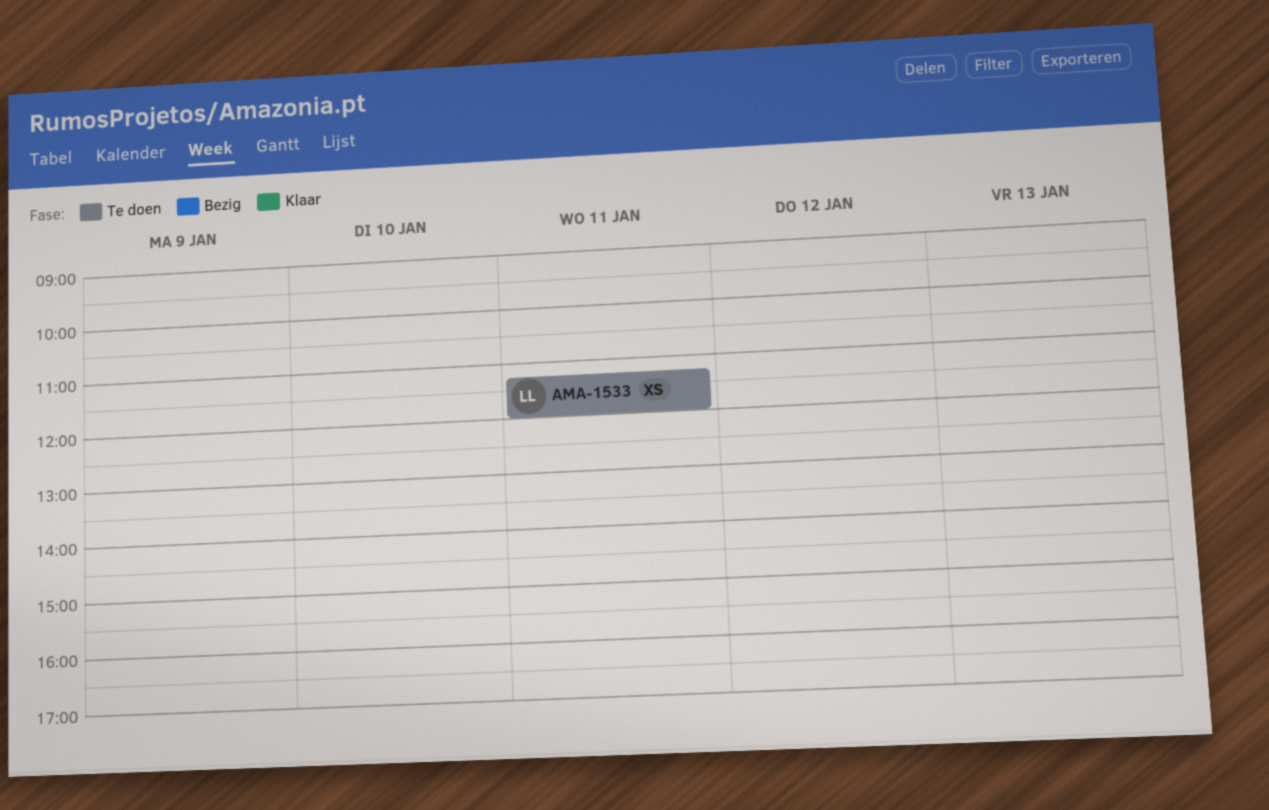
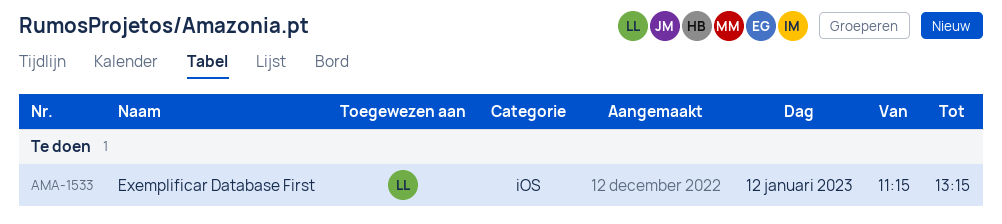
AMA-1533, day: Jan 11 -> Jan 12
AMA-1533, ends: 12:00 -> 13:15

